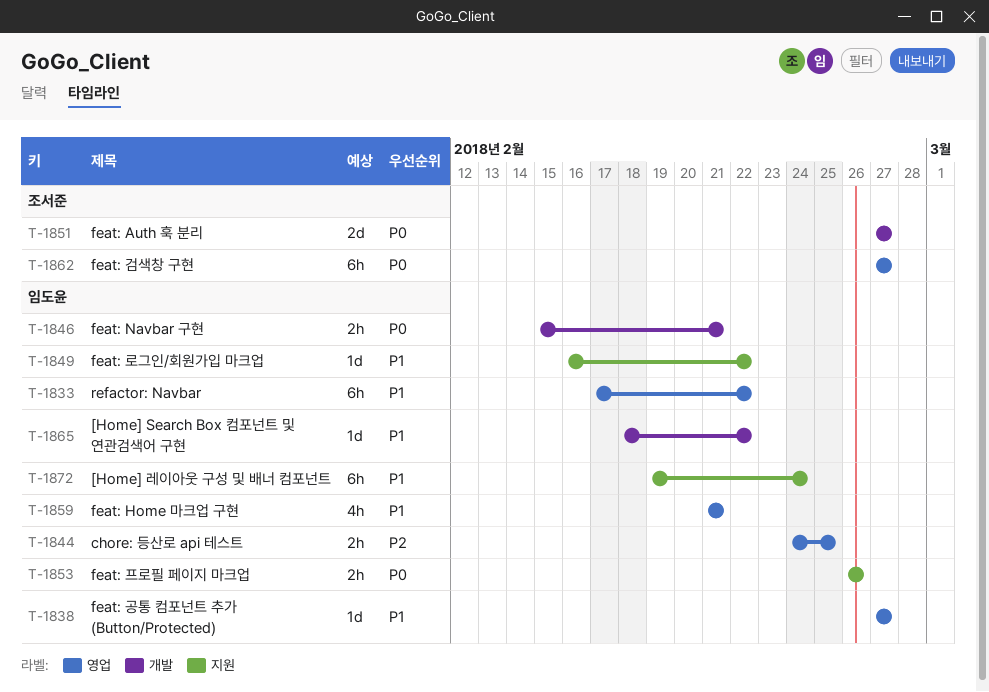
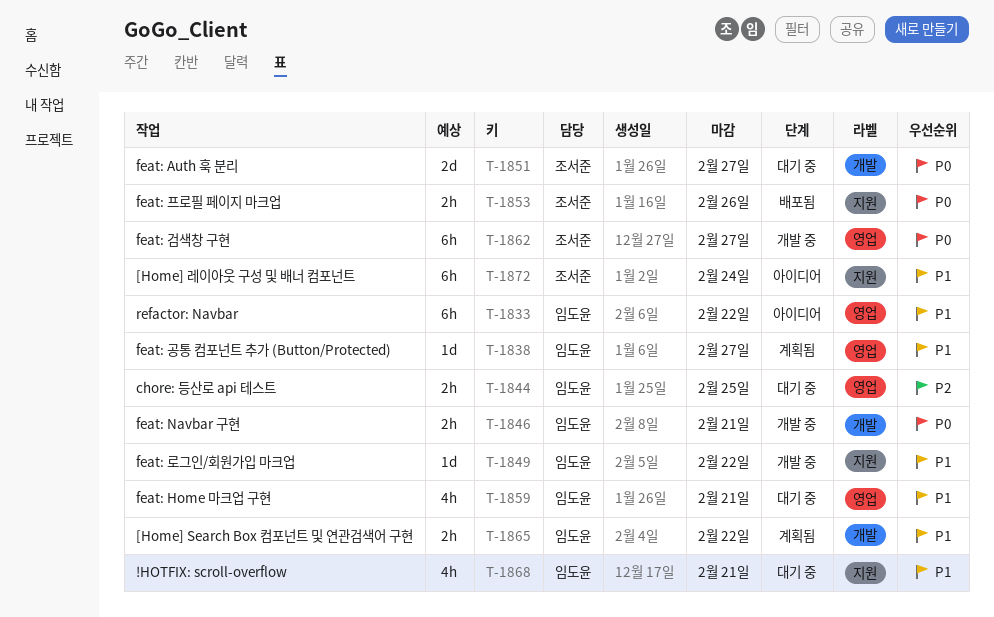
T-1853, owner: 임도윤 -> 조서준
T-1865, estimate: 1d -> 2h
T-1868: none -> present
T-1872, owner: 임도윤 -> 조서준

